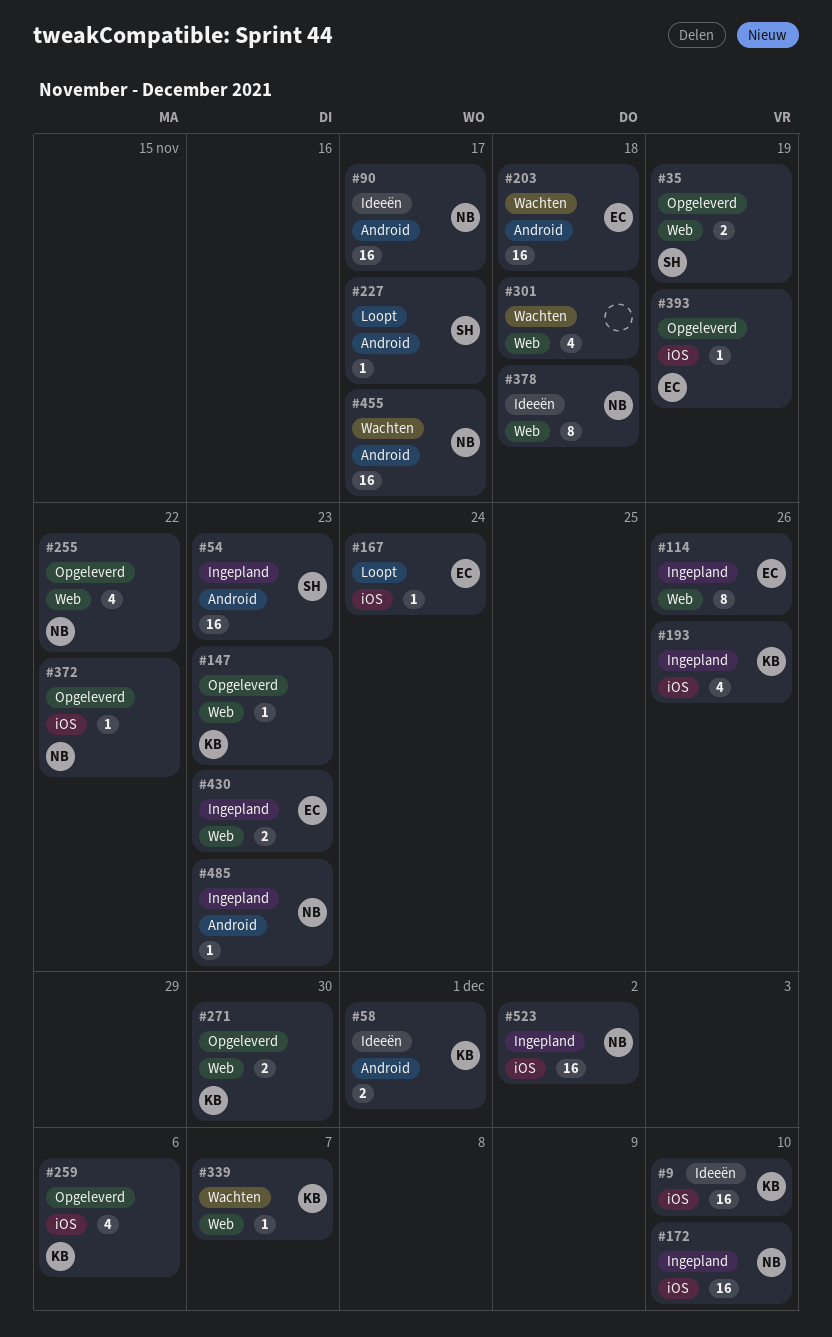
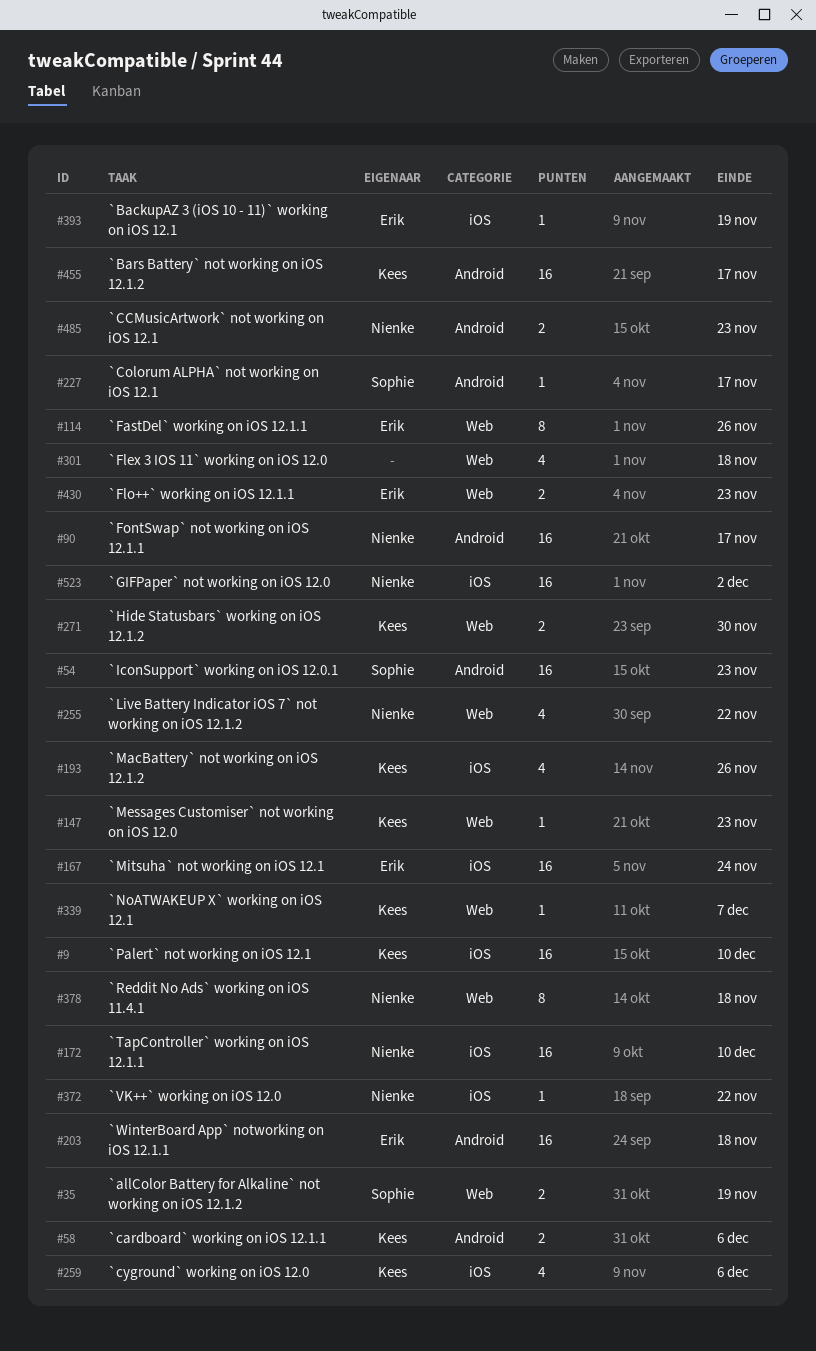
#58, due: Dec 1 -> Dec 6
#167, estimate: 1 -> 16
#455, owner: Nienke -> Kees
#485, estimate: 1 -> 2

